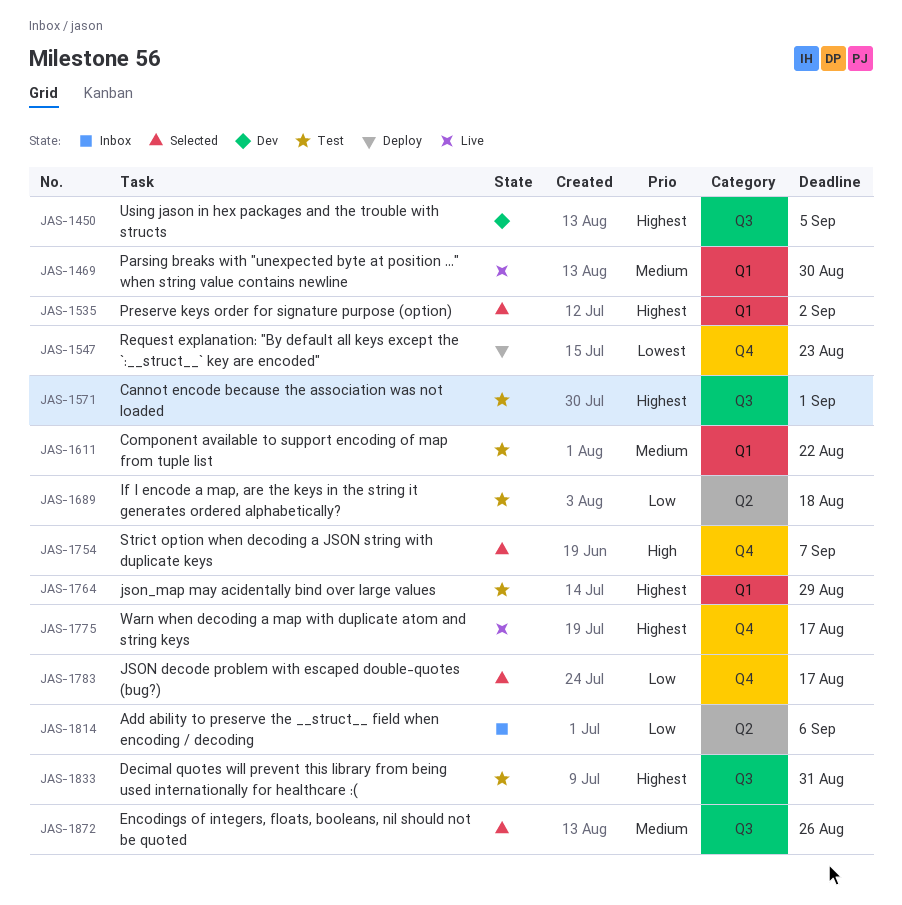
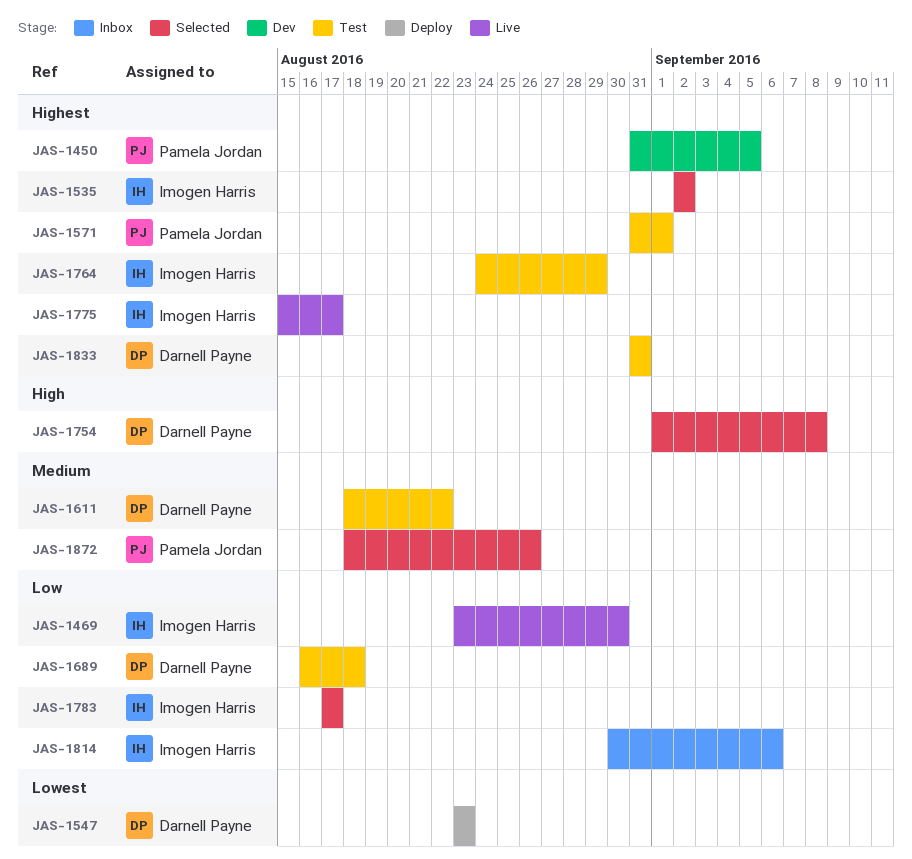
JAS-1469, priority: Medium -> Low
JAS-1754, due: Sep 7 -> Sep 8

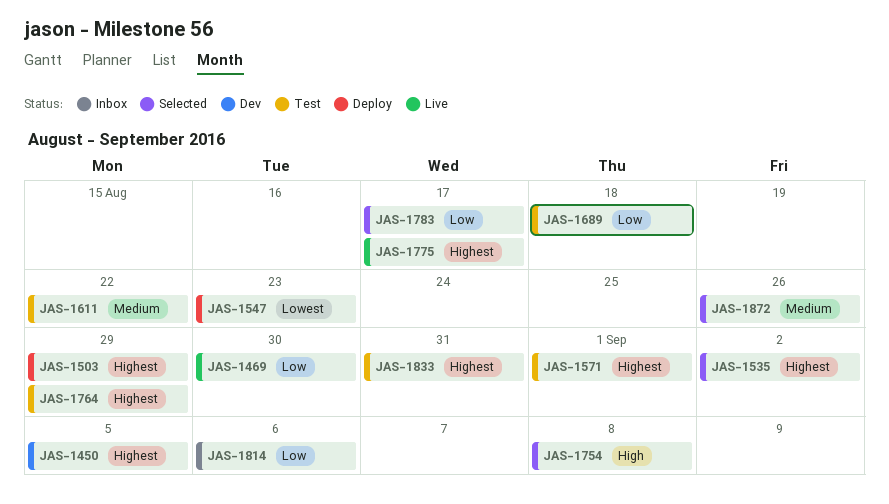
JAS-1503: none -> present

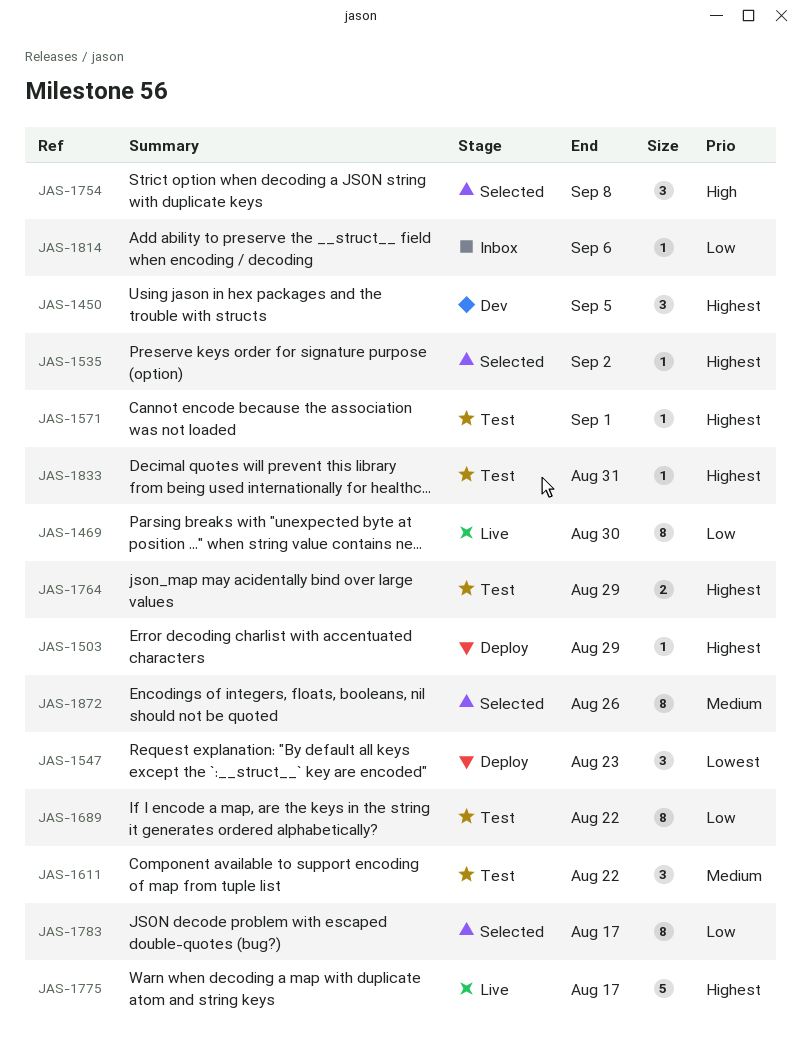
JAS-1689, due: Aug 18 -> Aug 22

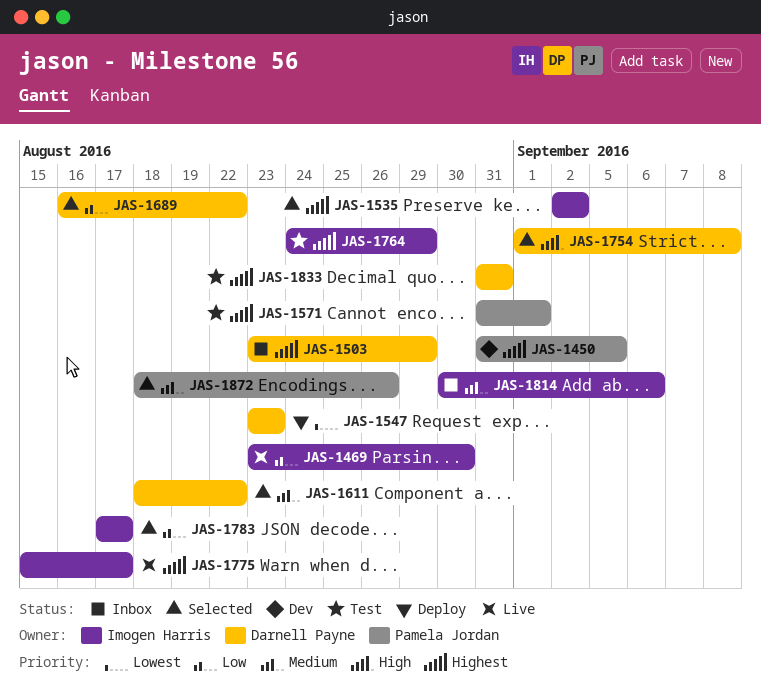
JAS-1503, status: Deploy -> Inbox
JAS-1611, status: Test -> Selected
JAS-1689, status: Test -> Selected
JAS-1814, priority: Low -> Medium

